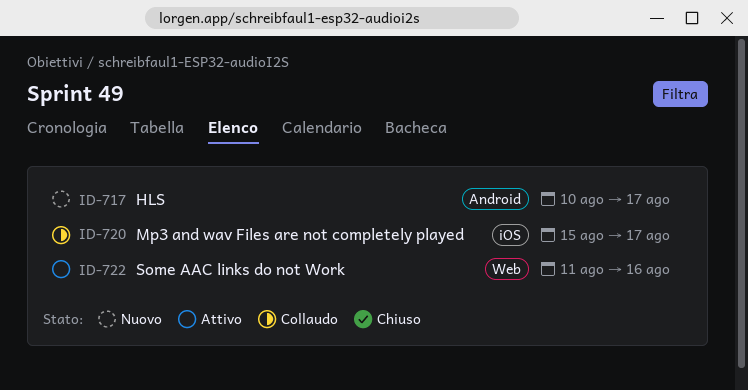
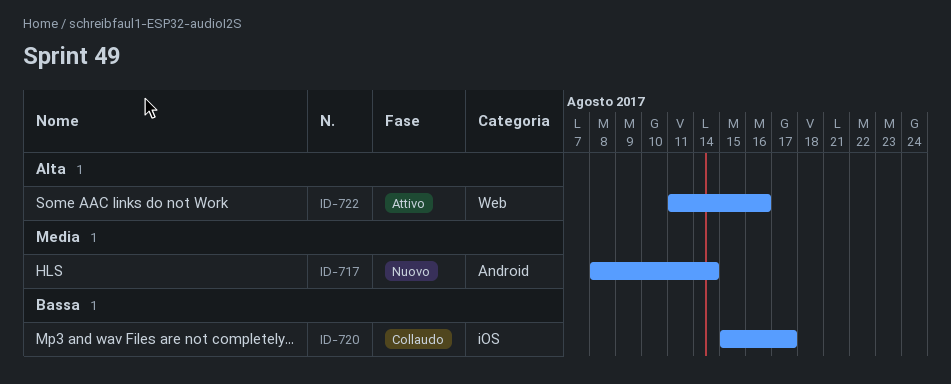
ID-717, start: Aug 10 -> Aug 8
ID-717, due: Aug 17 -> Aug 14

